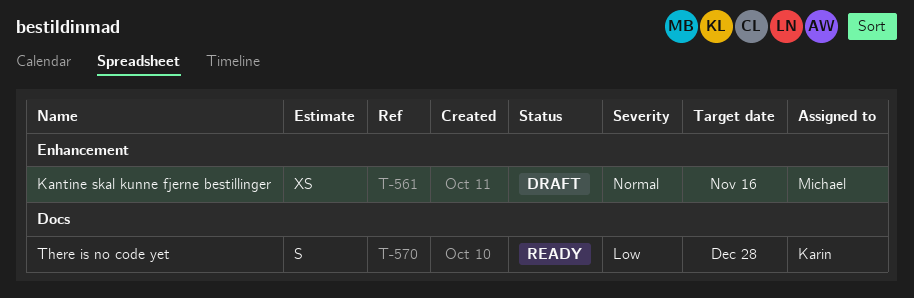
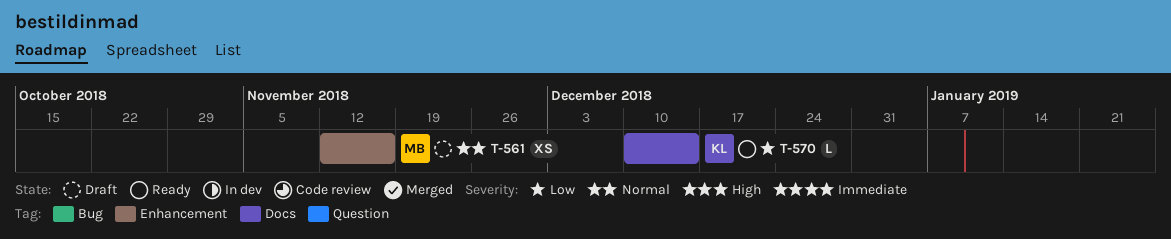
T-570, estimate: S -> L
T-570, due: Dec 28 -> Dec 14

